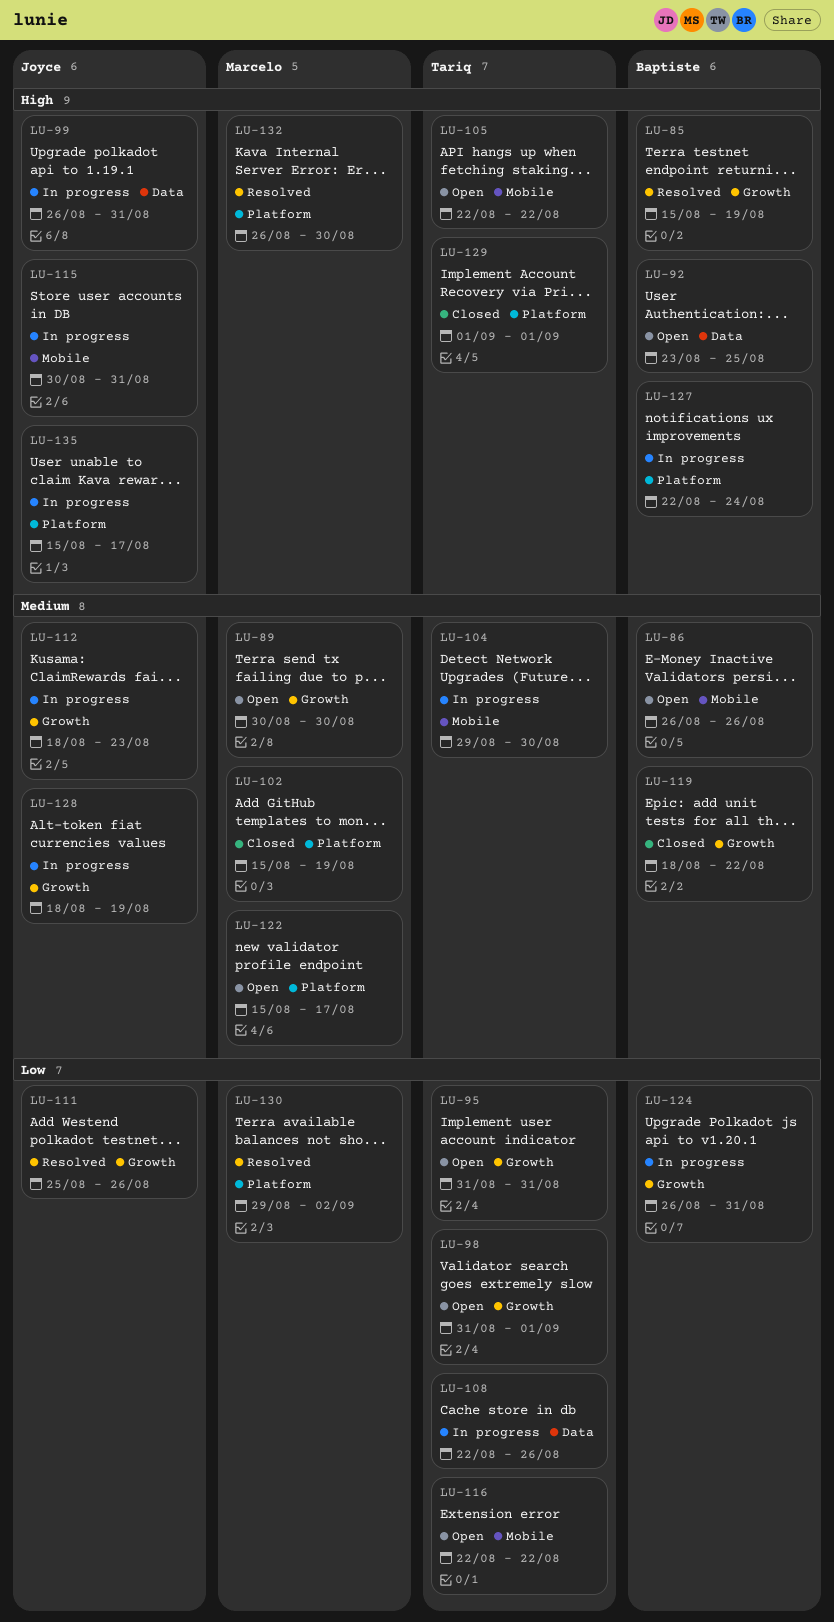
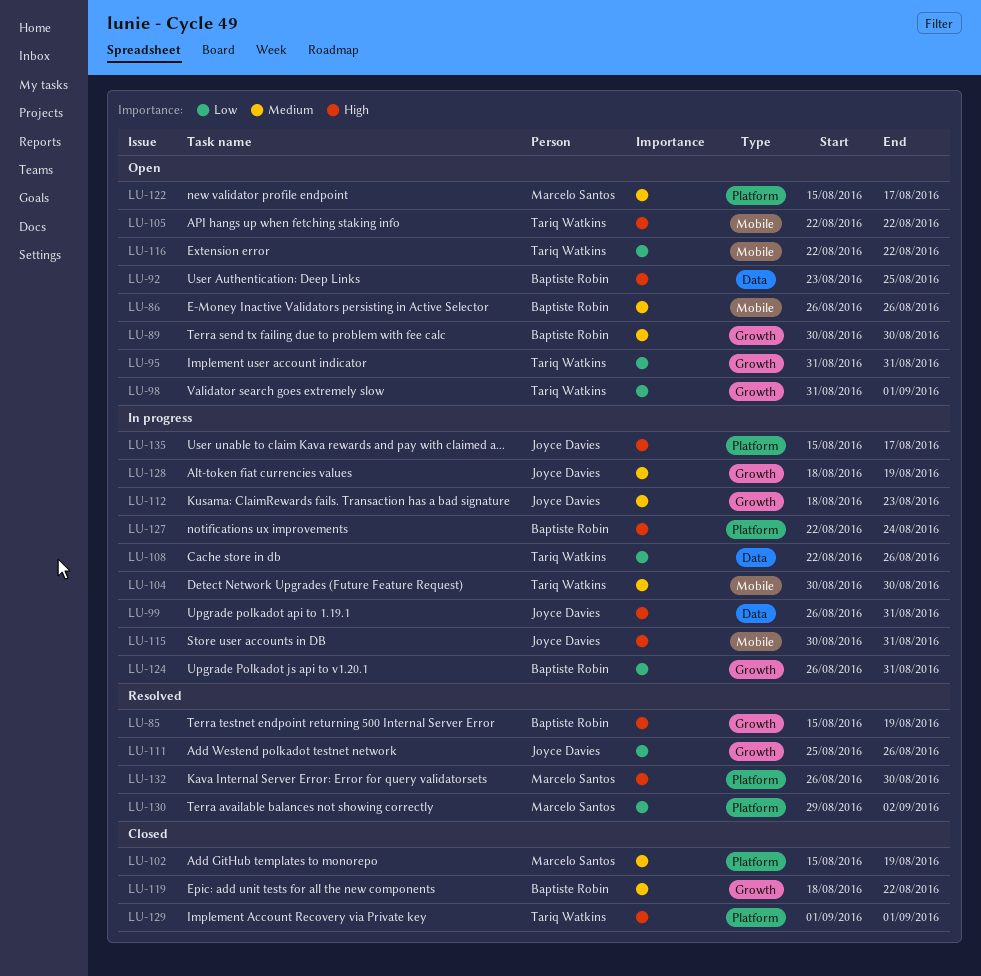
LU-89, owner: Marcelo Santos -> Baptiste Robin
LU-104, start: Aug 29 -> Aug 30

